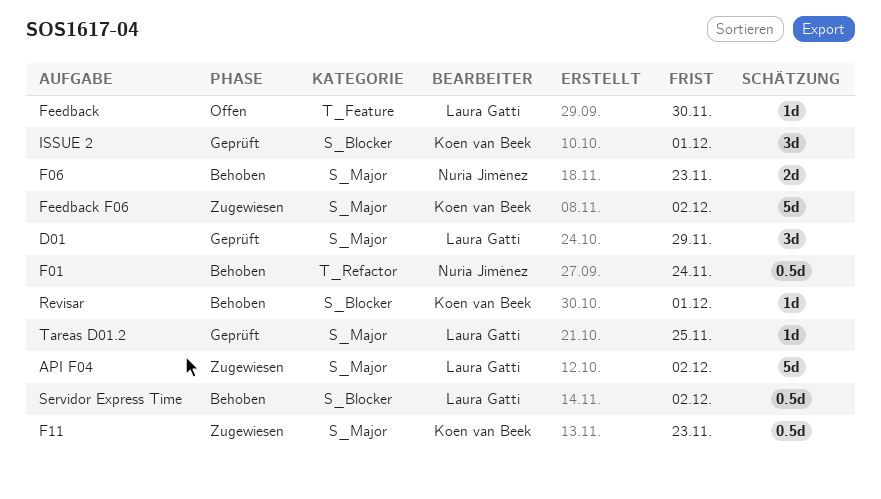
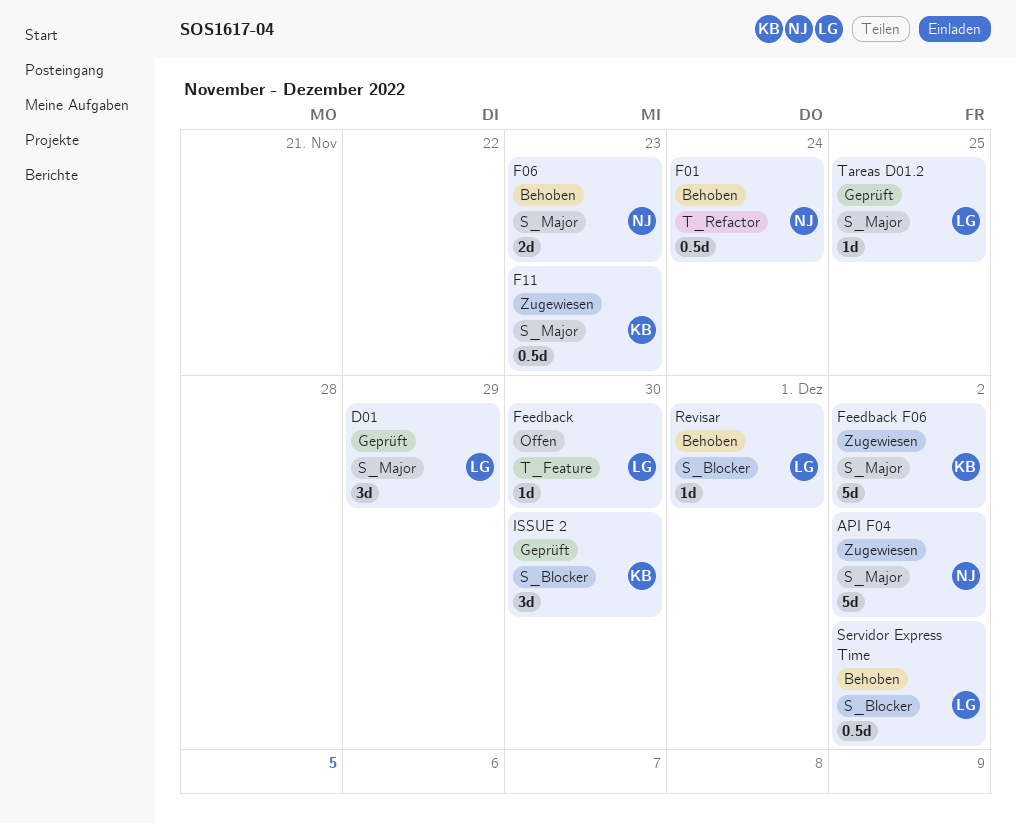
API F04, owner: Laura Gatti -> Nuria Jiménez
ISSUE 2, due: Dec 1 -> Nov 30
Revisar, owner: Koen van Beek -> Laura Gatti

